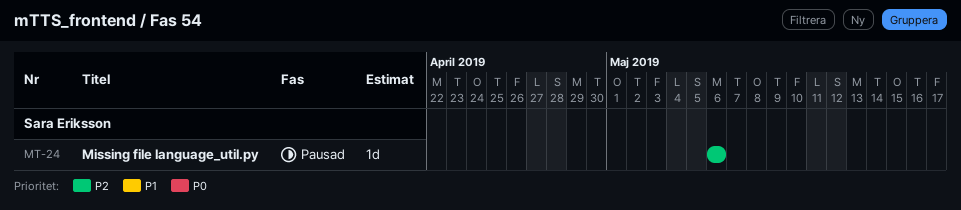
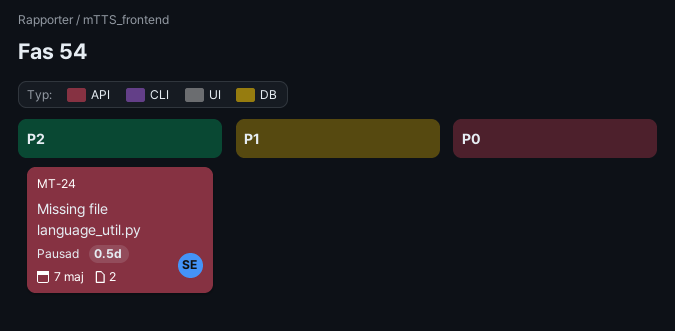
MT-24, estimate: 1d -> 0.5d
MT-24, due: May 6 -> May 7

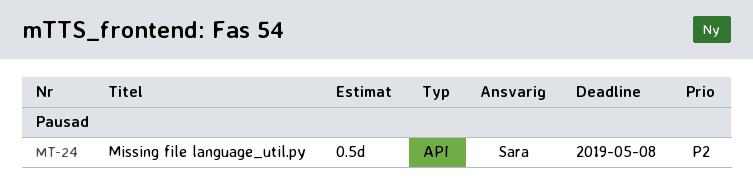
MT-24, due: May 7 -> May 8

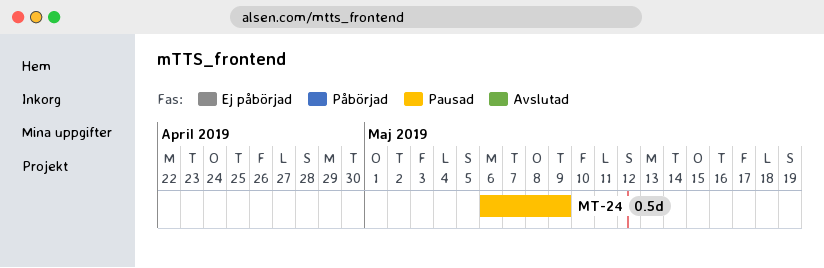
MT-24, due: May 8 -> May 9

